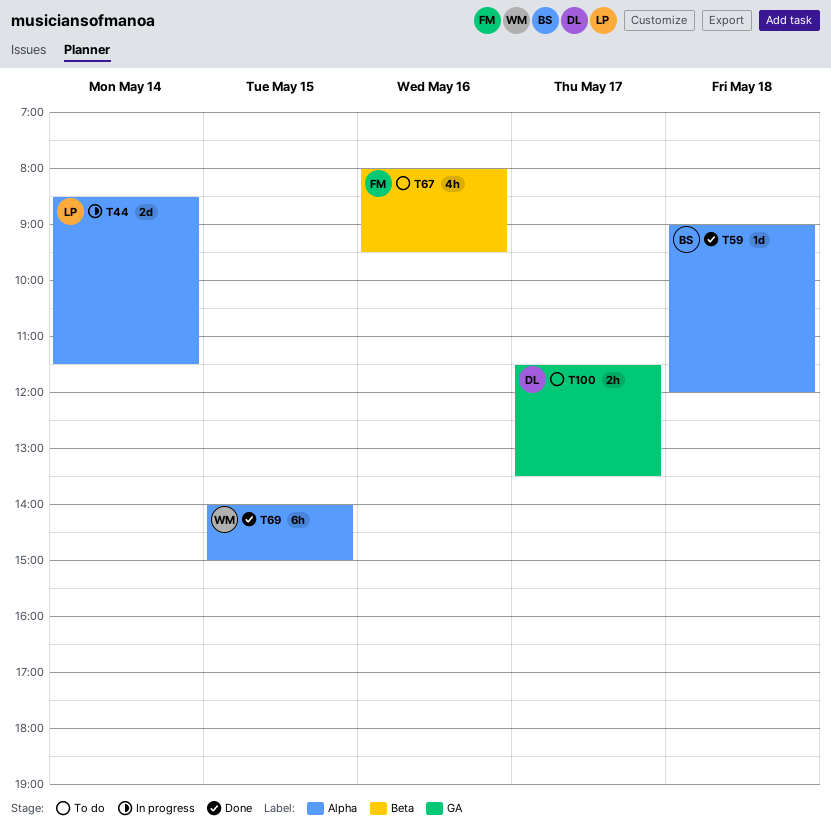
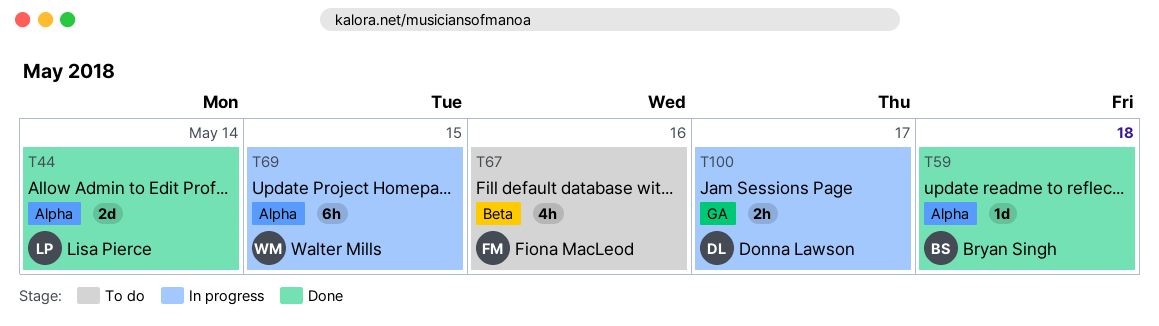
T44, status: In progress -> Done
T69, status: Done -> In progress
T100, status: To do -> In progress

